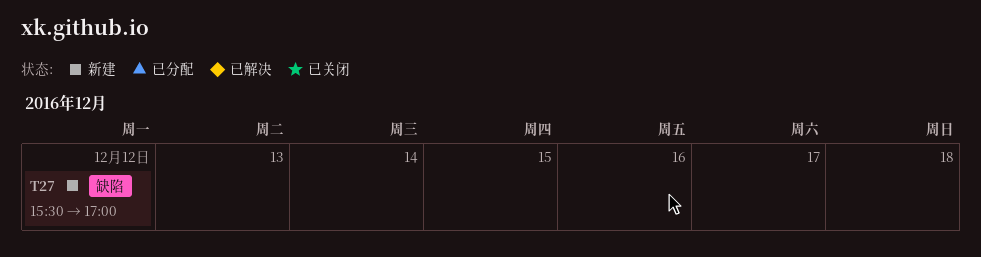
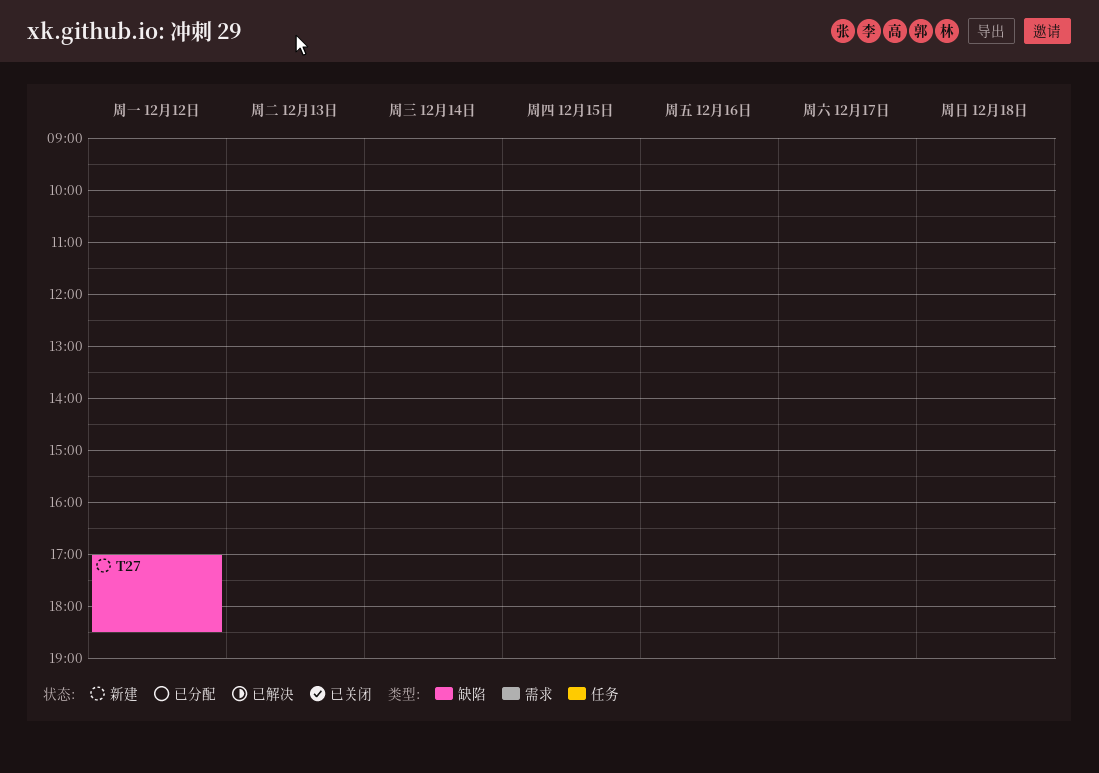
T27, begins: 15:30 -> 17:00
T27, ends: 17:00 -> 18:30

